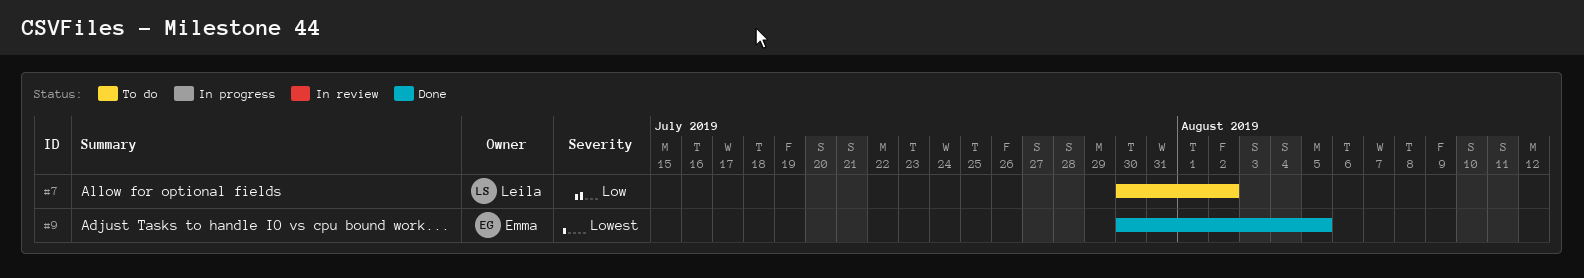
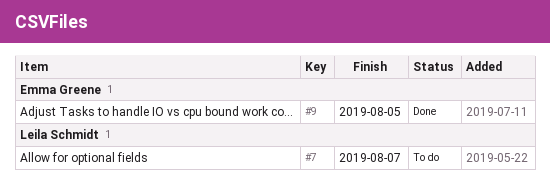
#7, due: Aug 2 -> Aug 7

